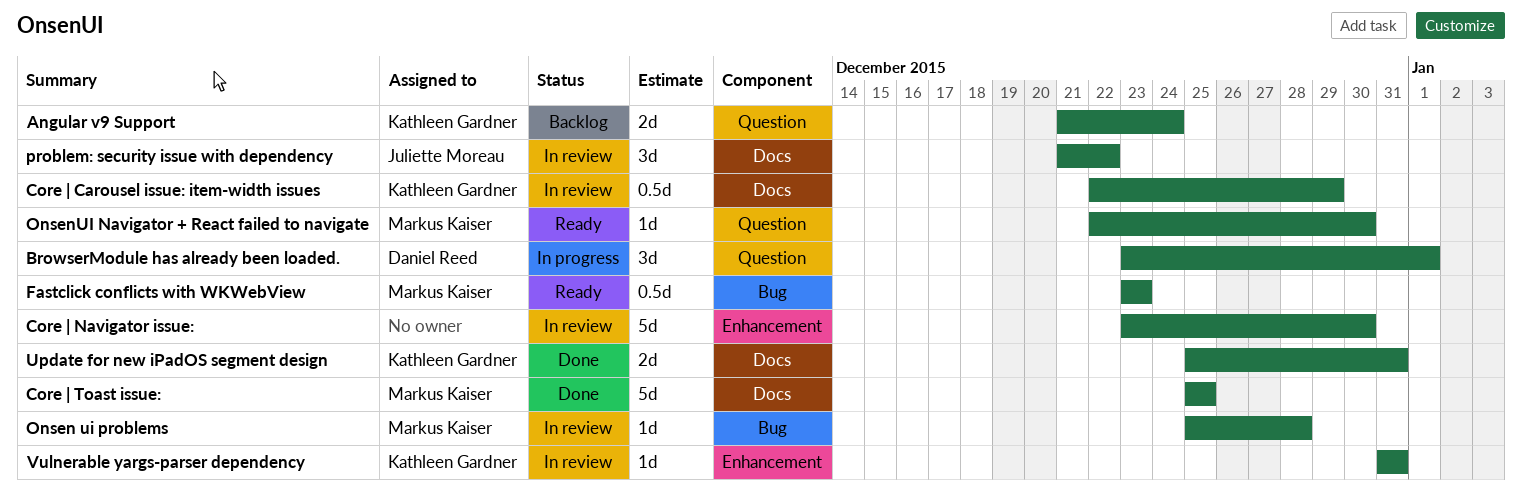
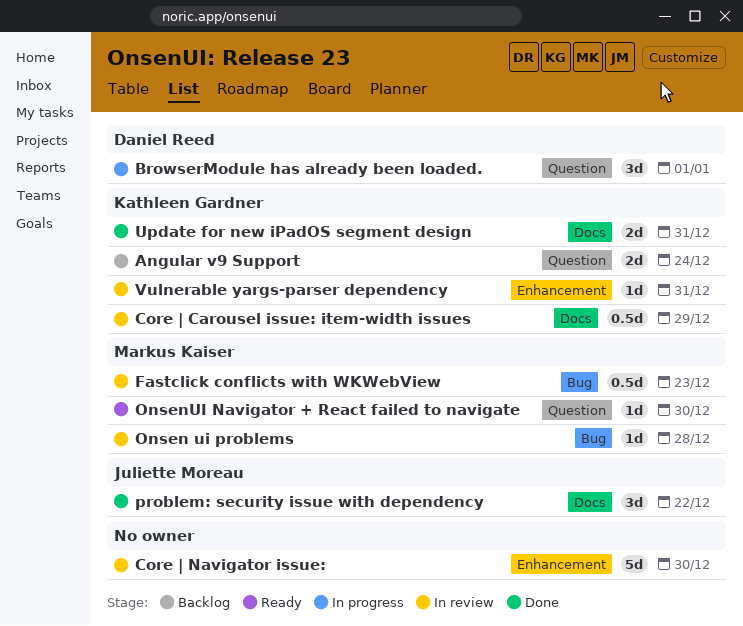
Core | Toast issue:: present -> none
Fastclick conflicts with WKWebView, status: Ready -> In review
problem: security issue with dependency, status: In review -> Done

